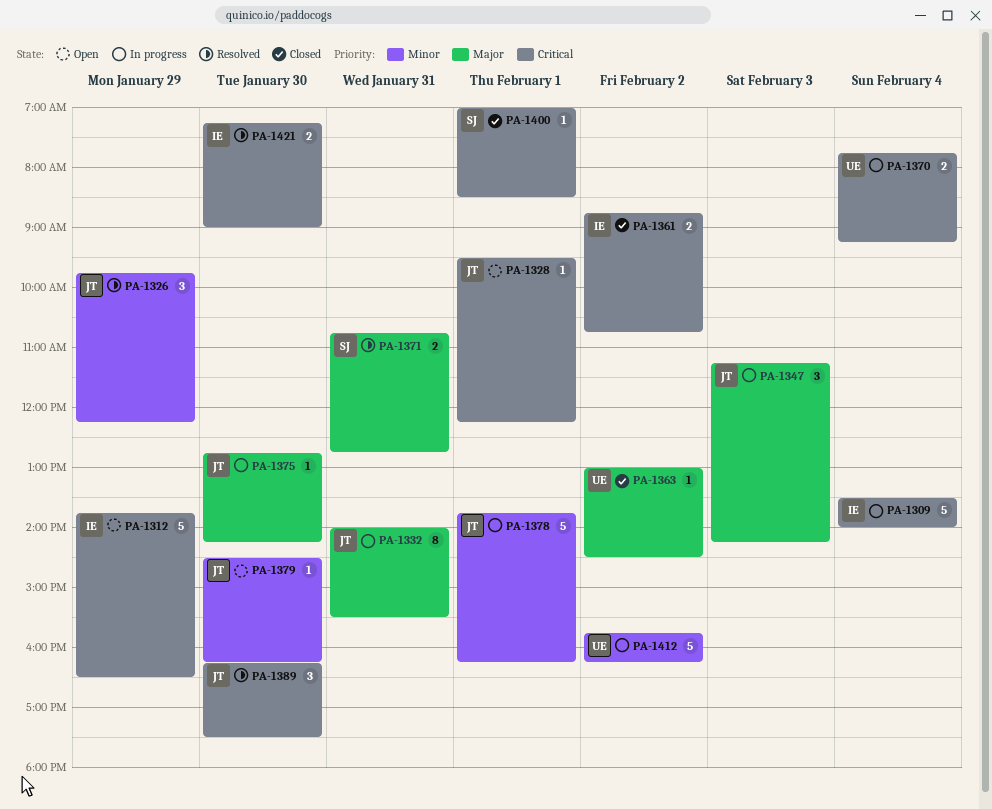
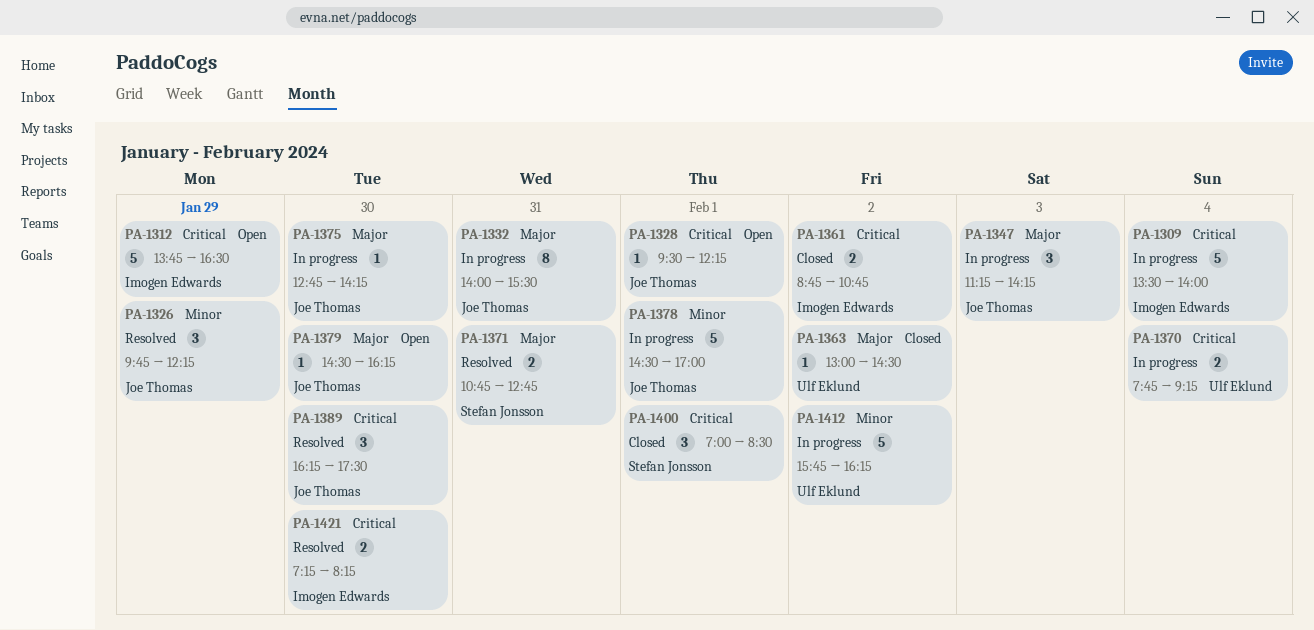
PA-1378, begins: 13:45 -> 14:30
PA-1378, ends: 16:15 -> 17:00
PA-1379, priority: Minor -> Major
PA-1400, estimate: 1 -> 3
PA-1421, ends: 09:00 -> 08:15

